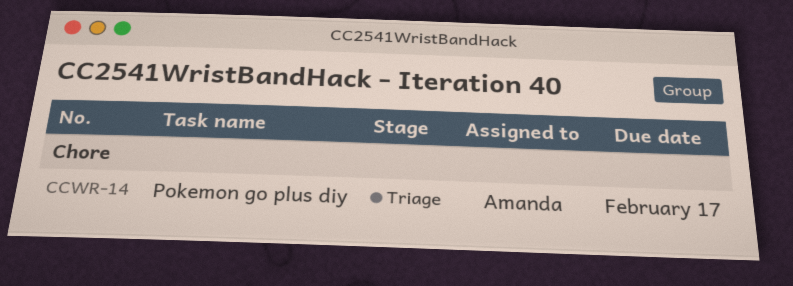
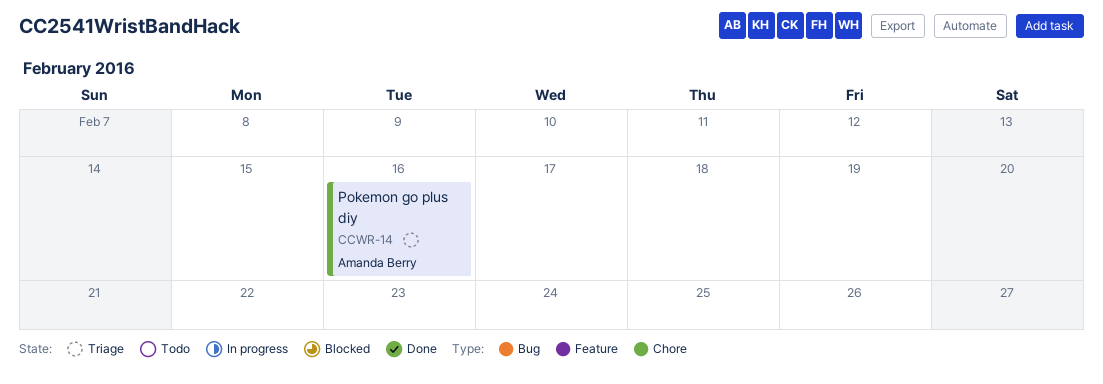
CCWR-14, due: Feb 17 -> Feb 16

